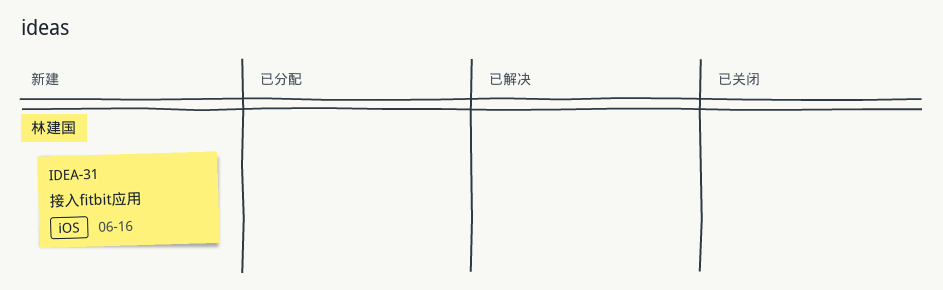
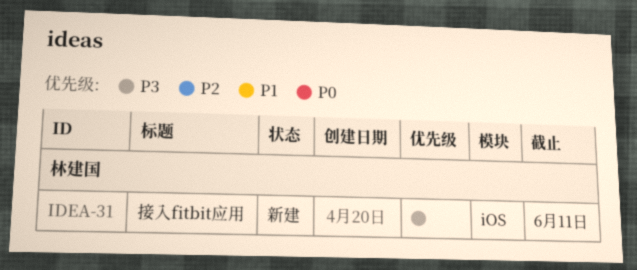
IDEA-31, due: Jun 16 -> Jun 11

